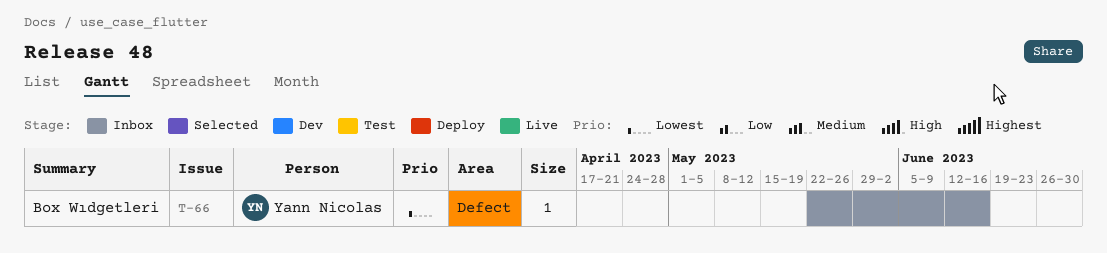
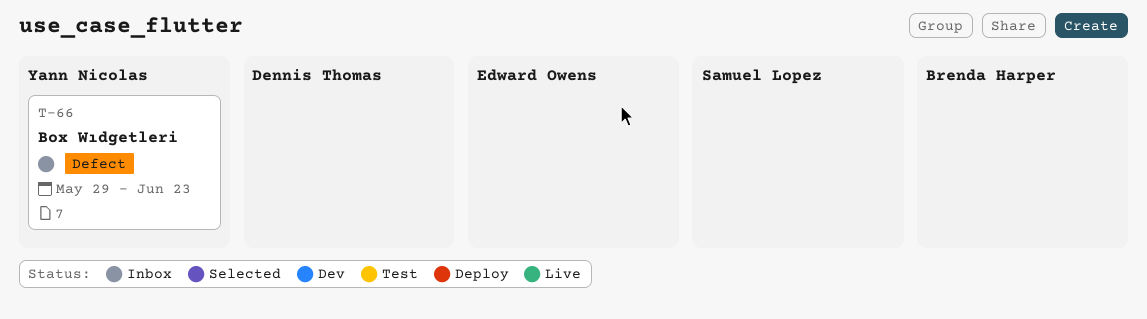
T-66, start: May 22 -> May 29
T-66, due: Jun 16 -> Jun 23

